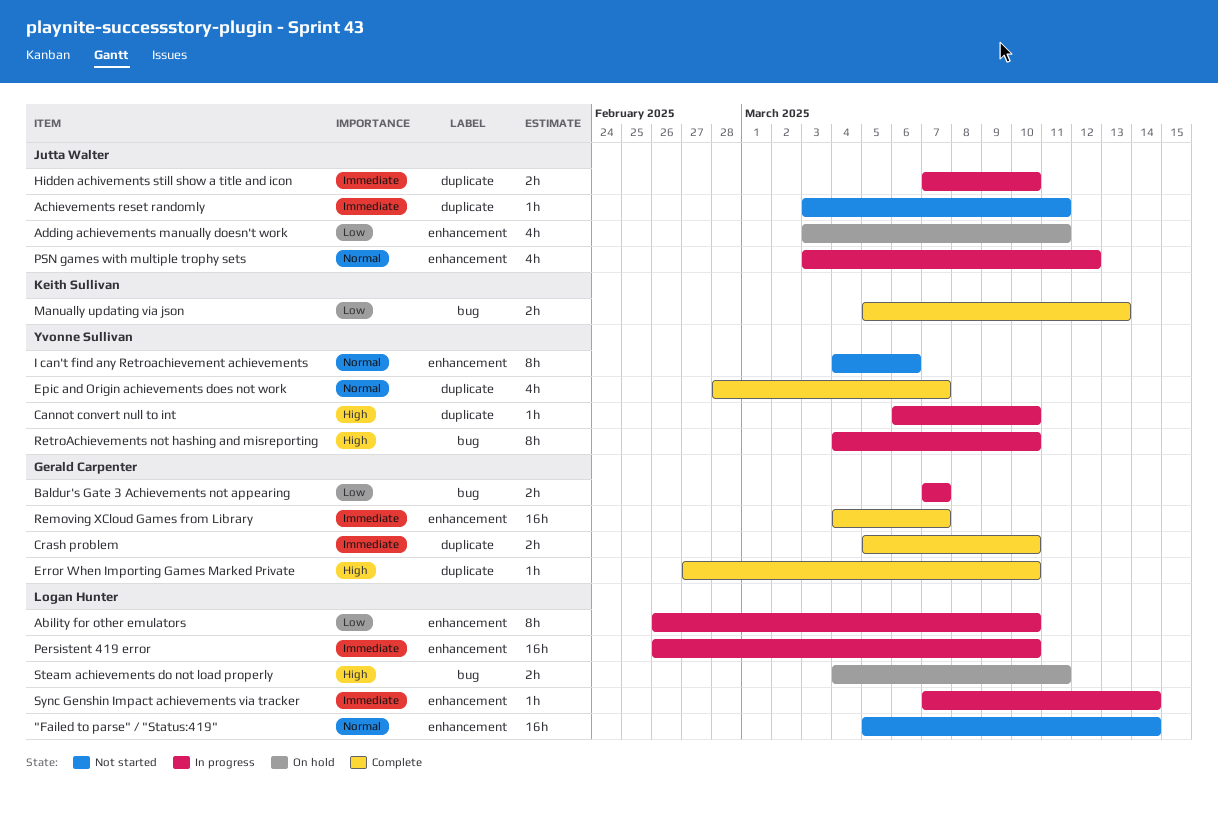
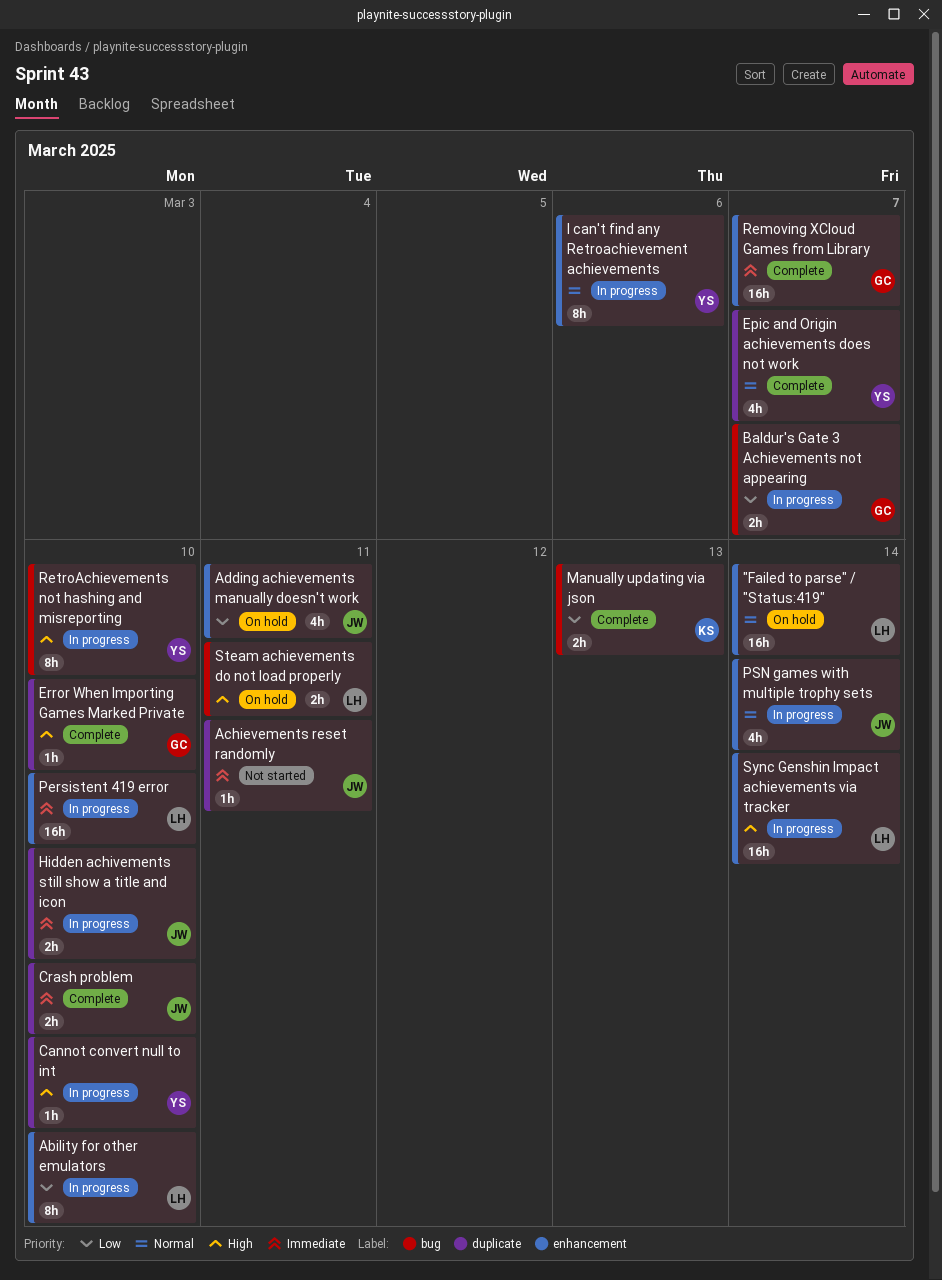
"Failed to parse" / "Status:419", status: Not started -> On hold
Crash problem, owner: Gerald Carpenter -> Jutta Walter
I can't find any Retroachievement achievements, status: Not started -> In progress
PSN games with multiple trophy sets, due: Mar 12 -> Mar 14
Sync Genshin Impact achievements via tracker, priority: Immediate -> High
Sync Genshin Impact achievements via tracker, estimate: 1h -> 16h

